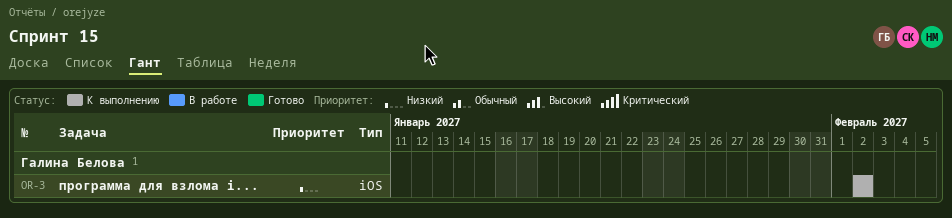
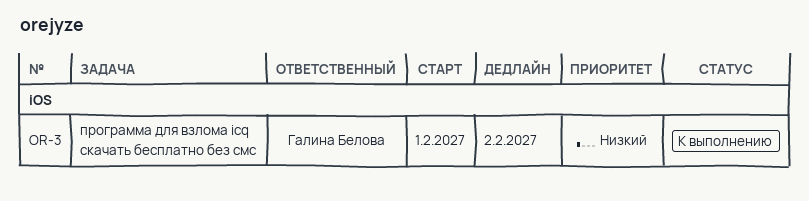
OR-3, start: Feb 2 -> Feb 1

